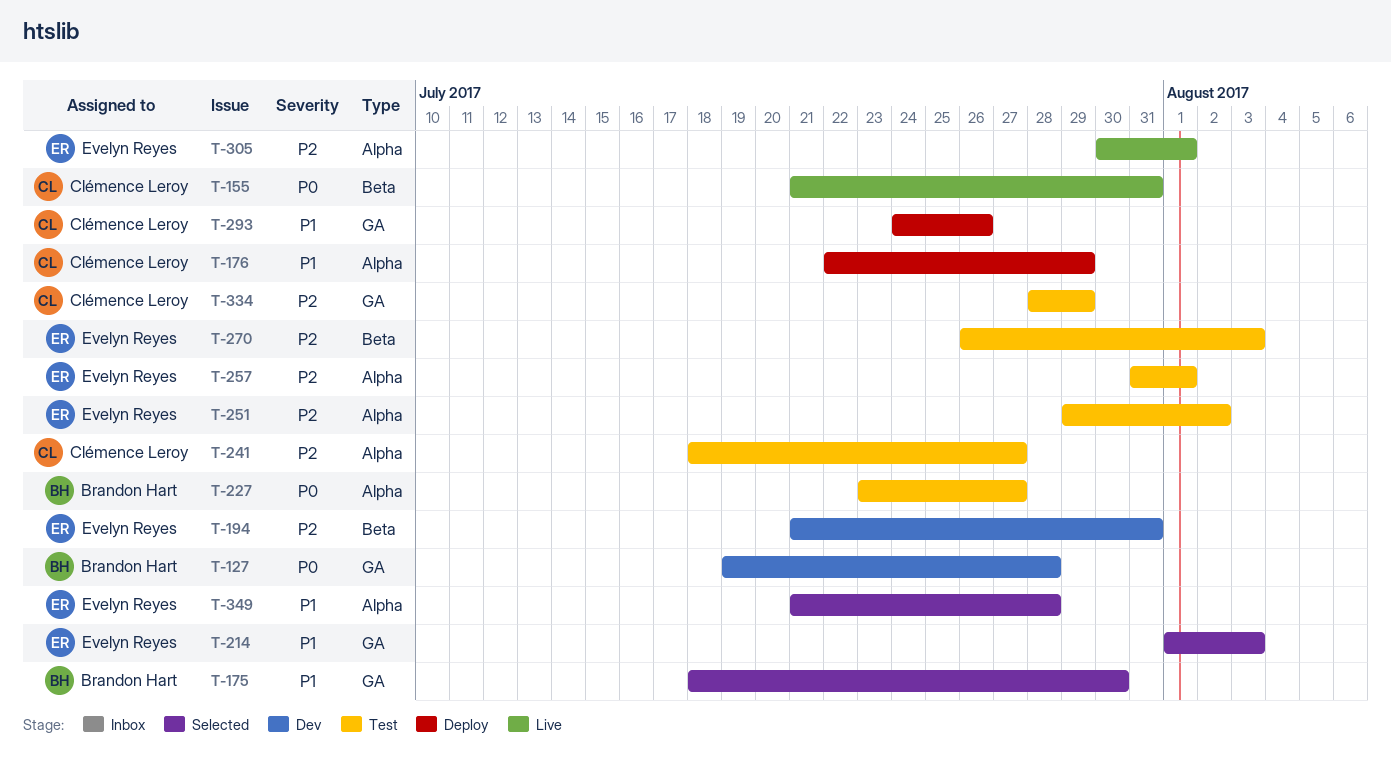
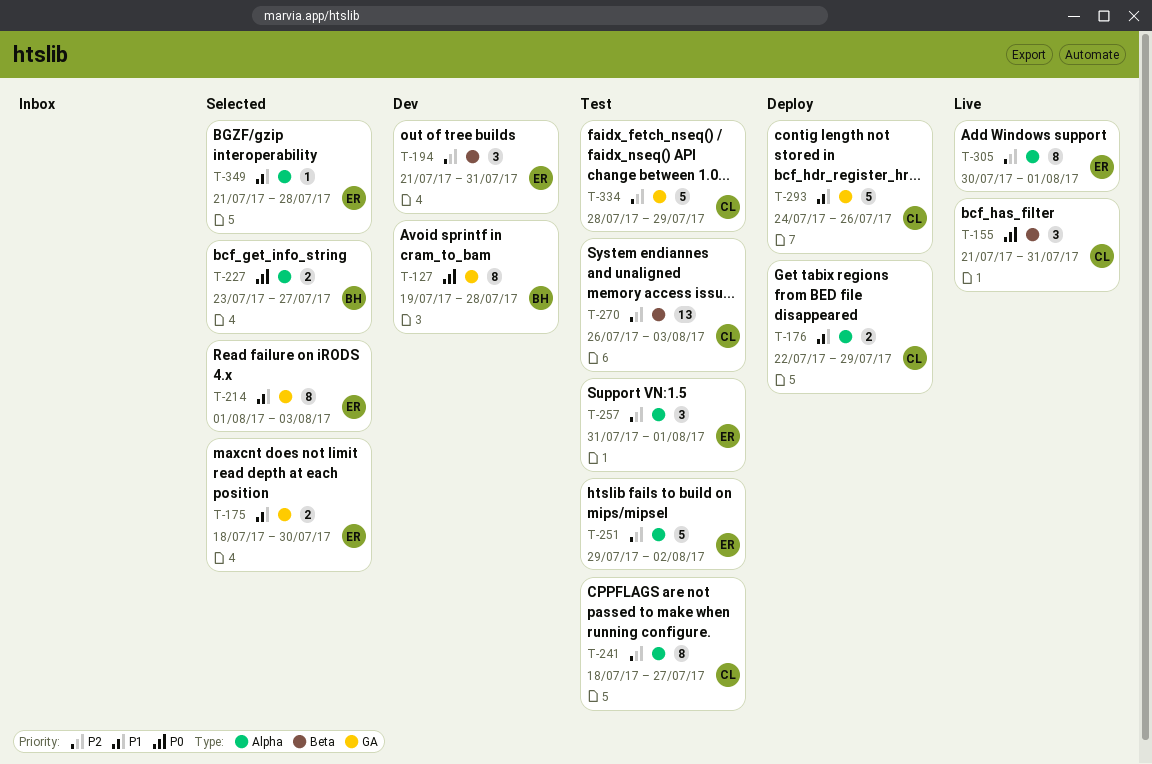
T-175, owner: Brandon Hart -> Evelyn Reyes
T-227, status: Test -> Selected
T-270, owner: Evelyn Reyes -> Clémence Leroy

